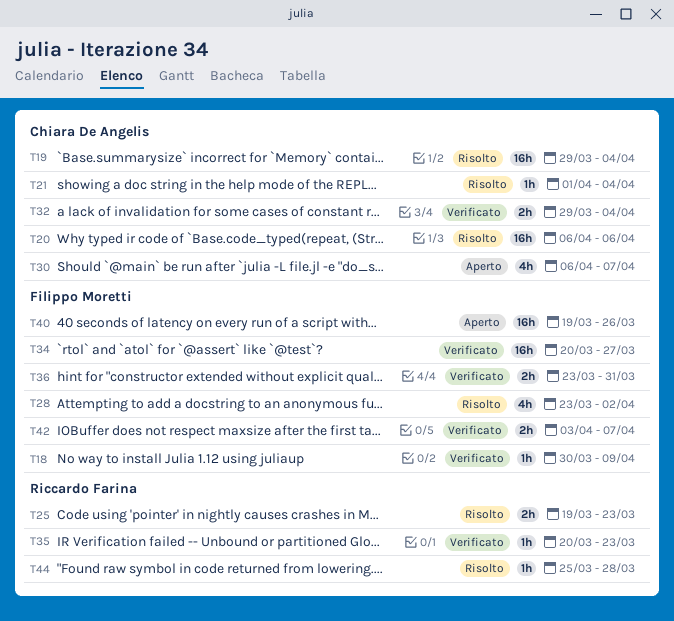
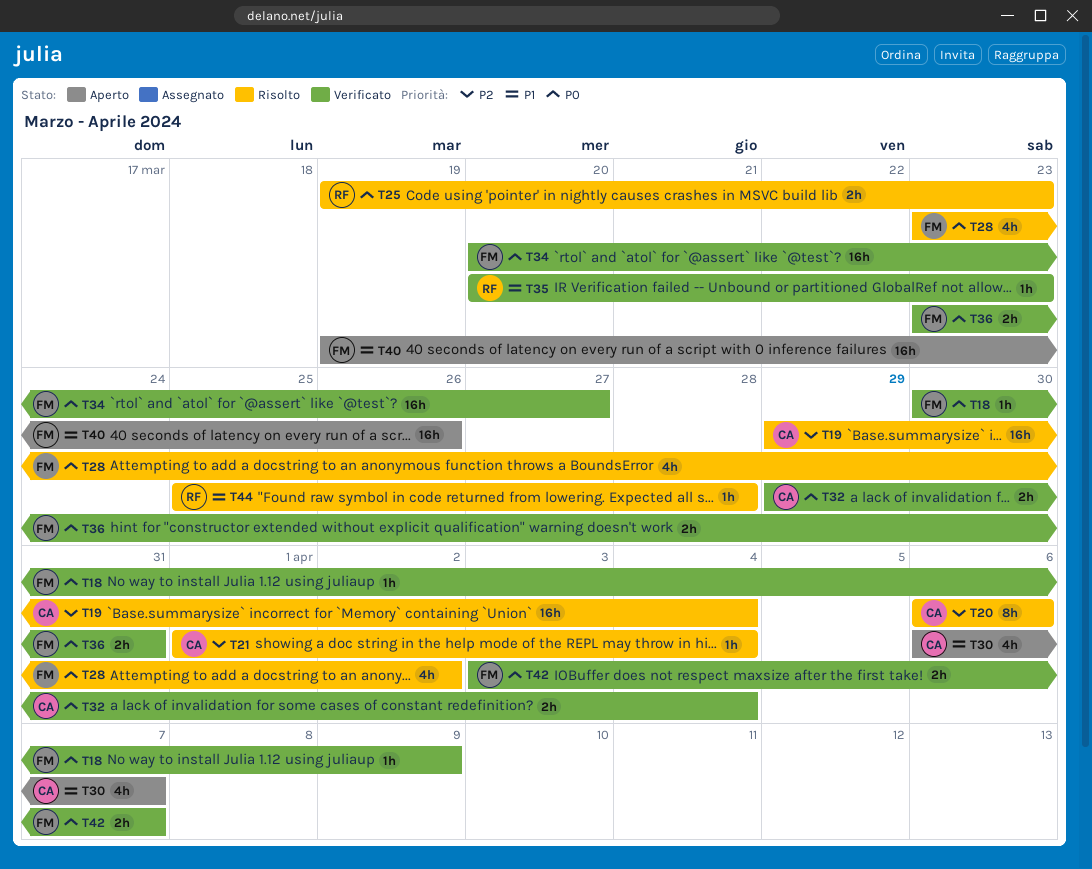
T20, estimate: 16h -> 8h

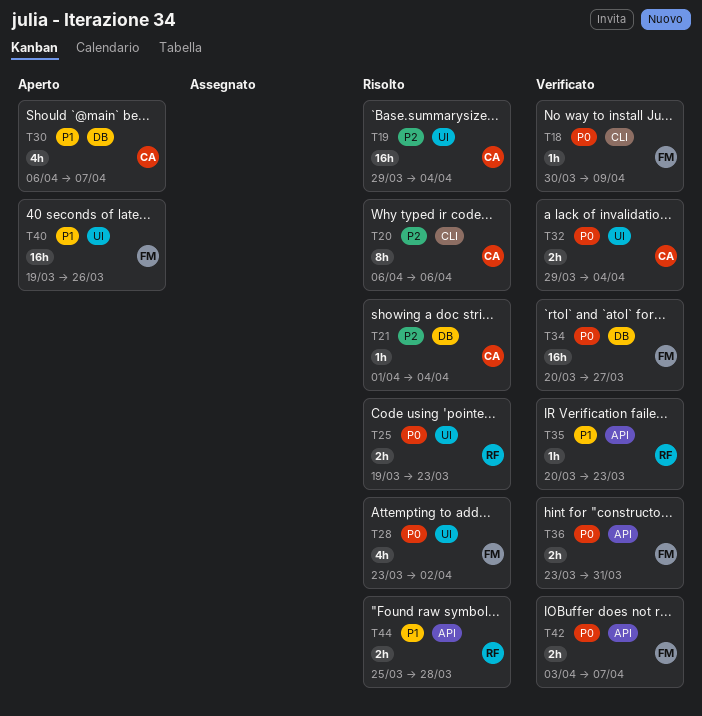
T44, estimate: 1h -> 2h

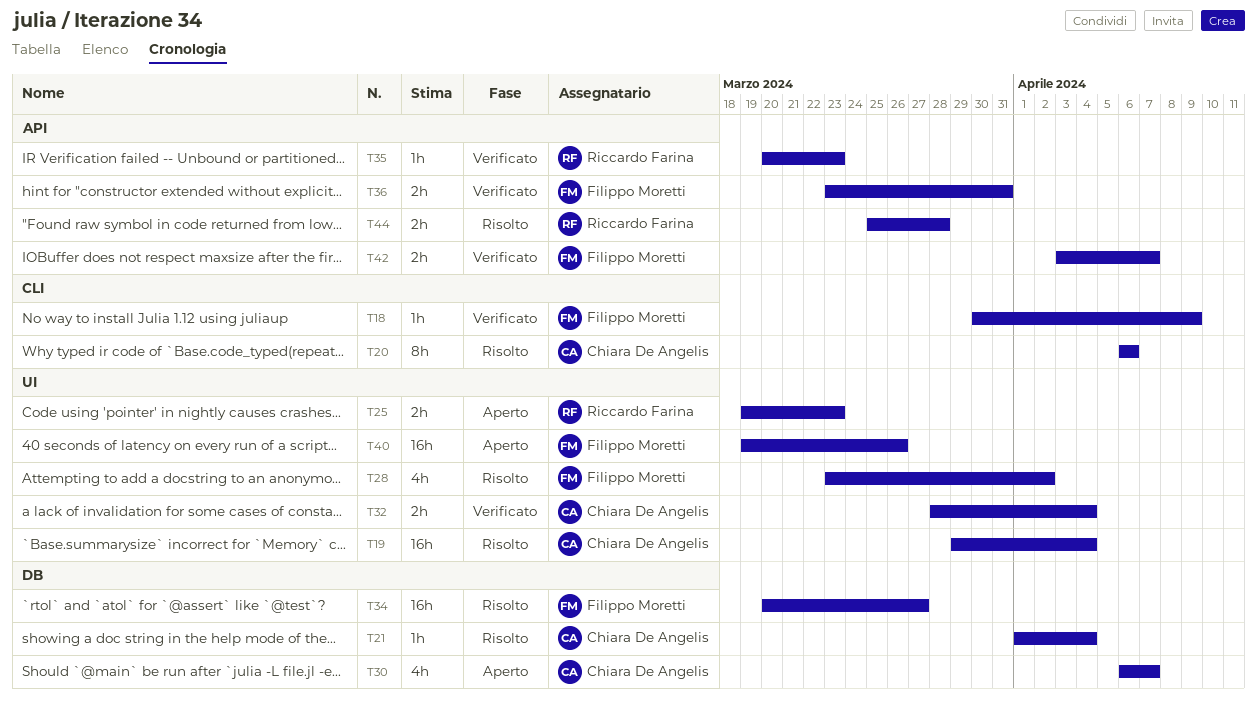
T25, status: Risolto -> Aperto
T32, start: Mar 29 -> Mar 28
T34, status: Verificato -> Risolto

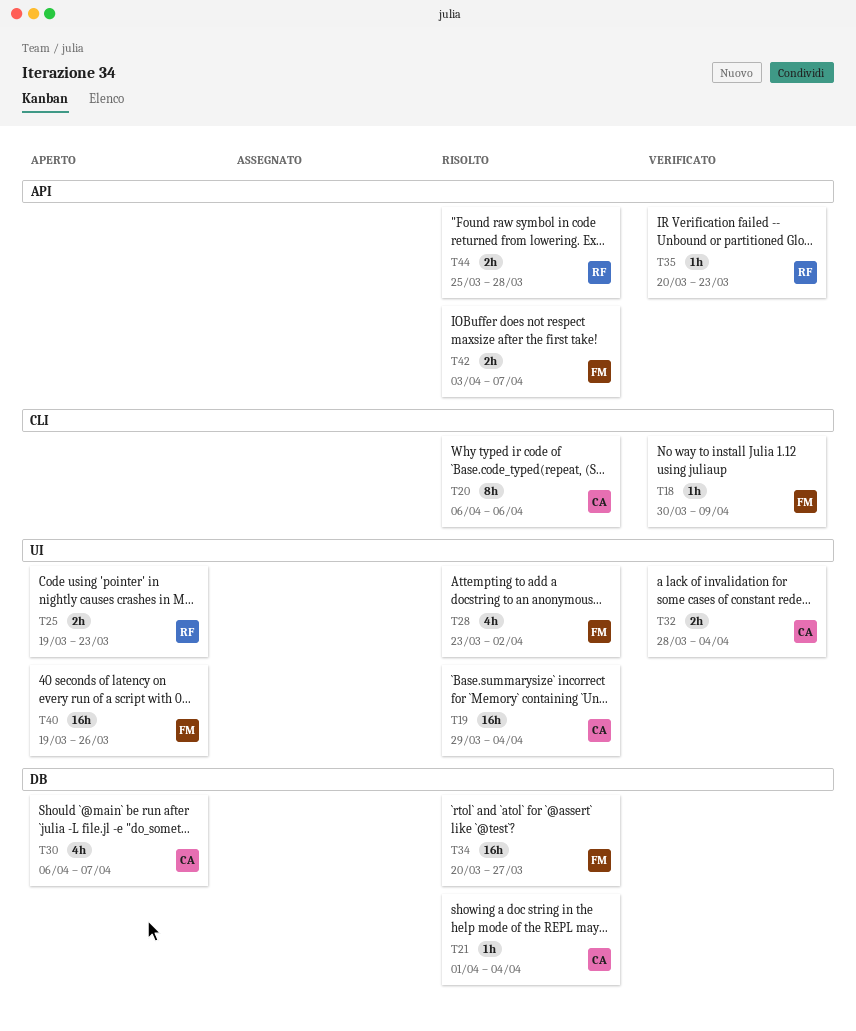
T36: present -> none
T42, status: Verificato -> Risolto

